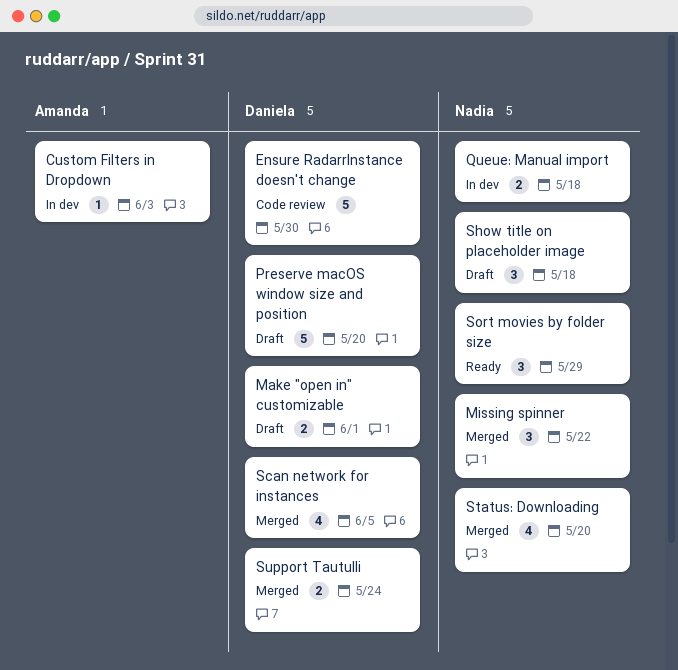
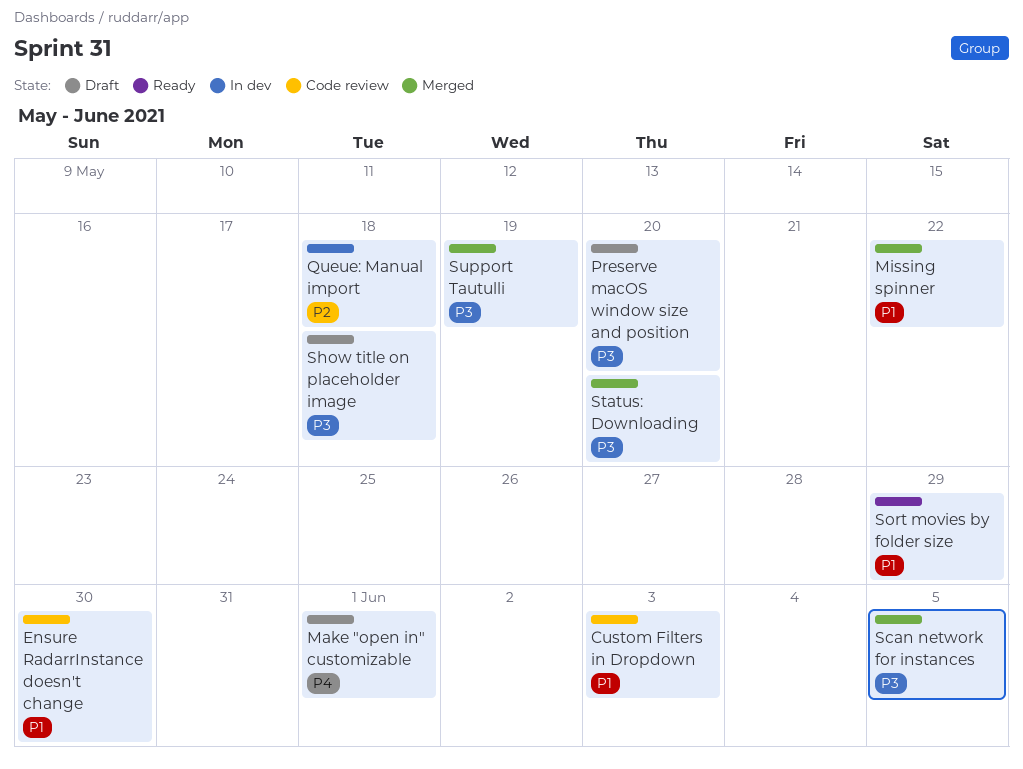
Custom Filters in Dropdown, status: In dev -> Code review
Support Tautulli, due: May 24 -> May 19

